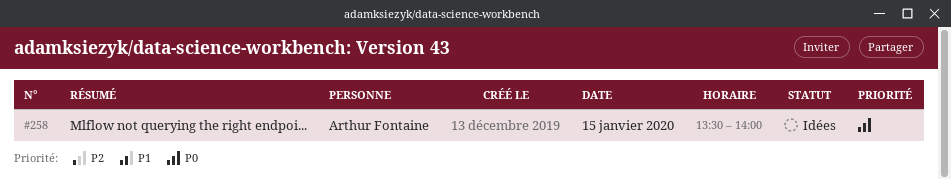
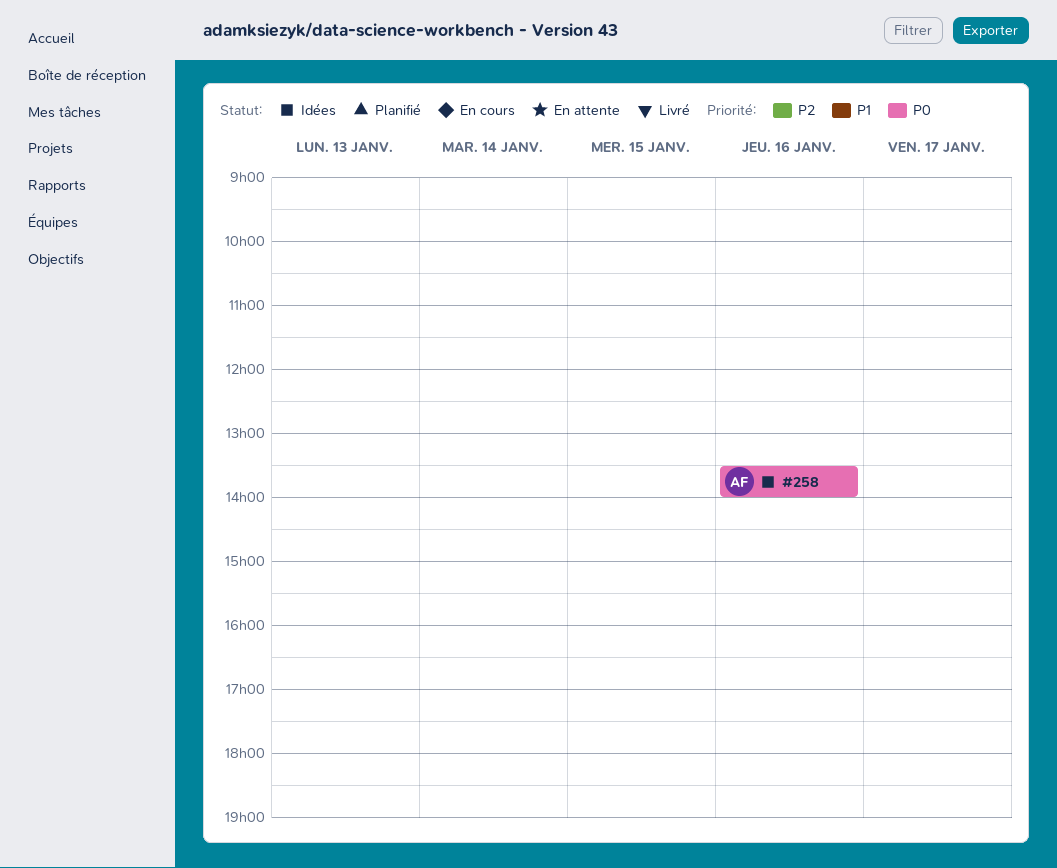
#258, day: Jan 15 -> Jan 16

